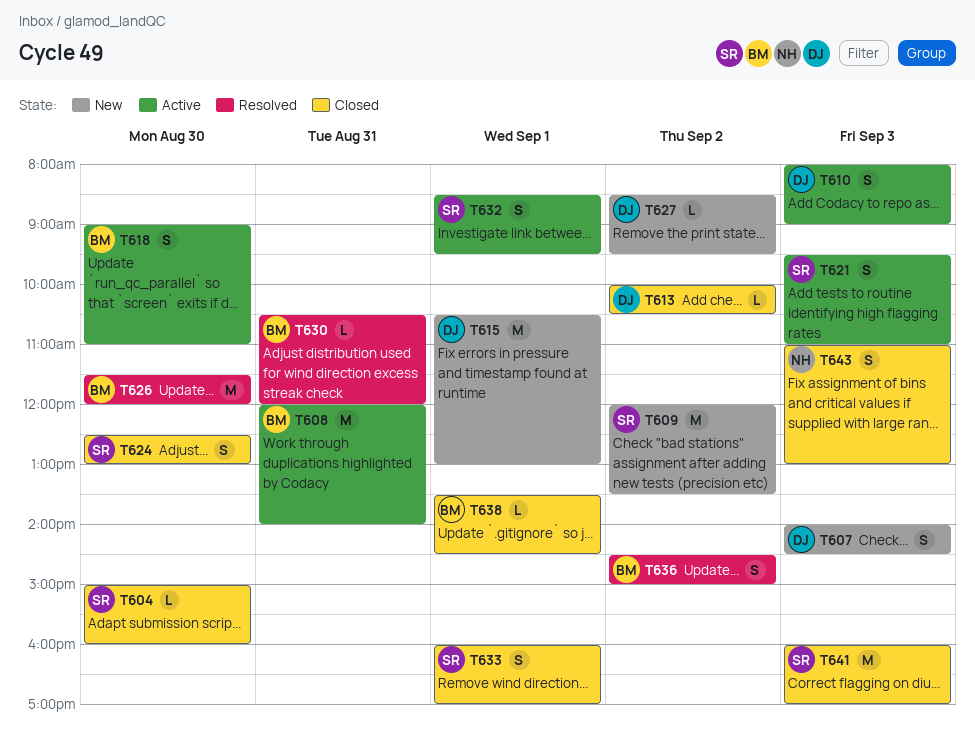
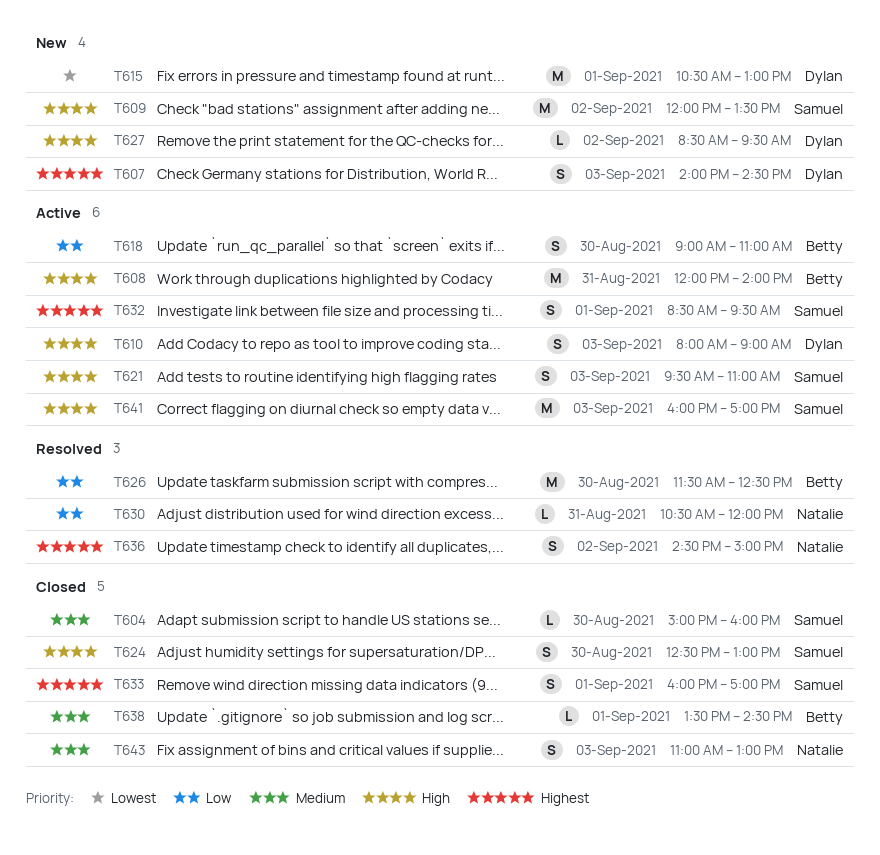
T613: present -> none
T626, ends: 12:00 -> 12:30
T630, owner: Betty -> Natalie
T636, owner: Betty -> Natalie
T641, status: Closed -> Active

